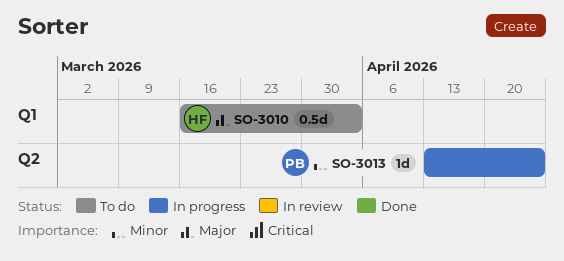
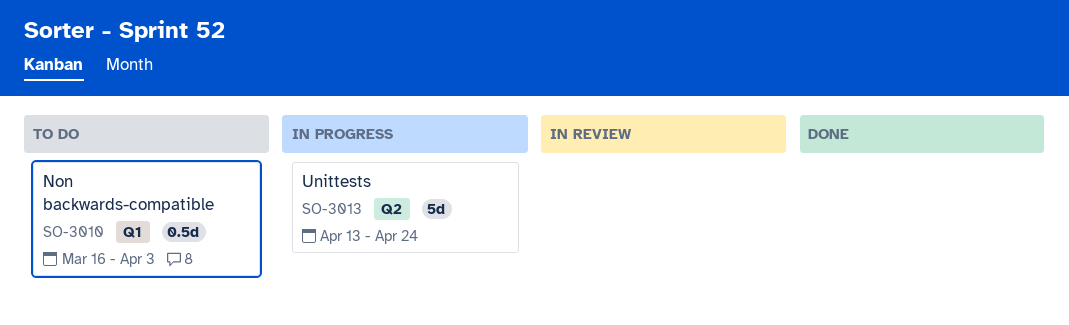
SO-3013, estimate: 1d -> 5d

